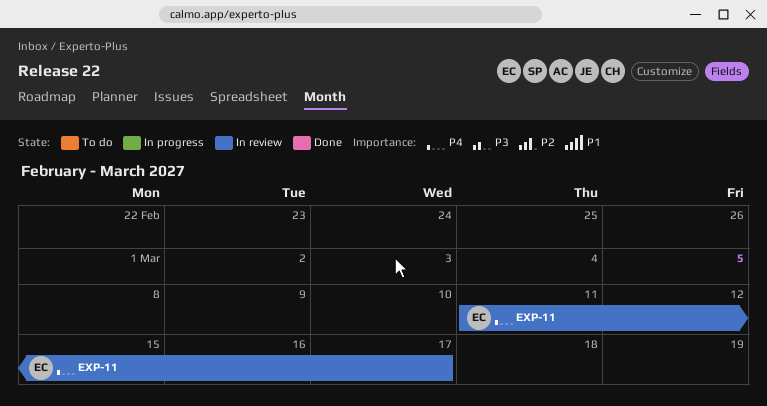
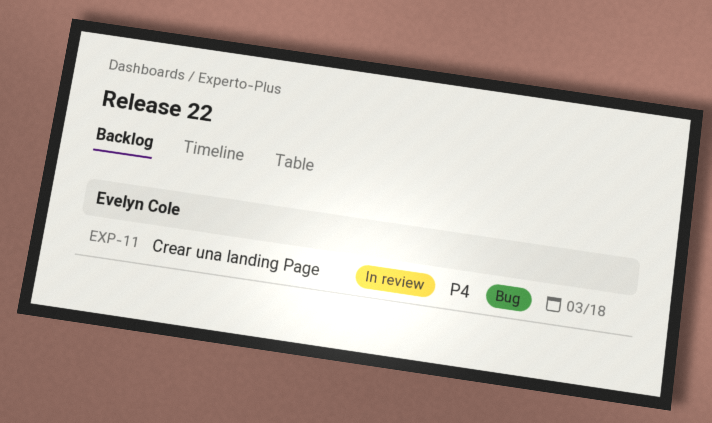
EXP-11, due: Mar 17 -> Mar 18

